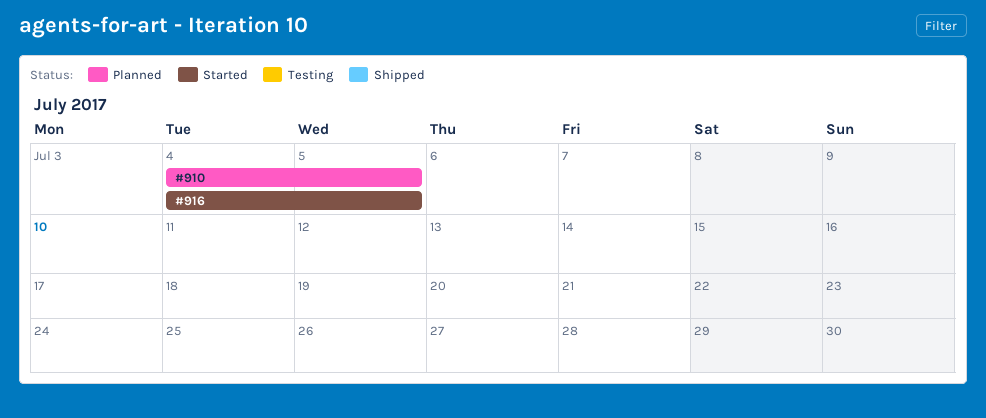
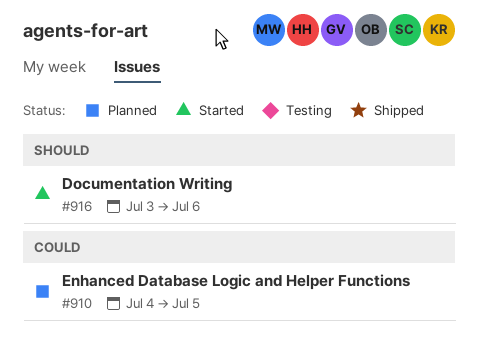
#916, start: Jul 4 -> Jul 3
#916, due: Jul 5 -> Jul 6

